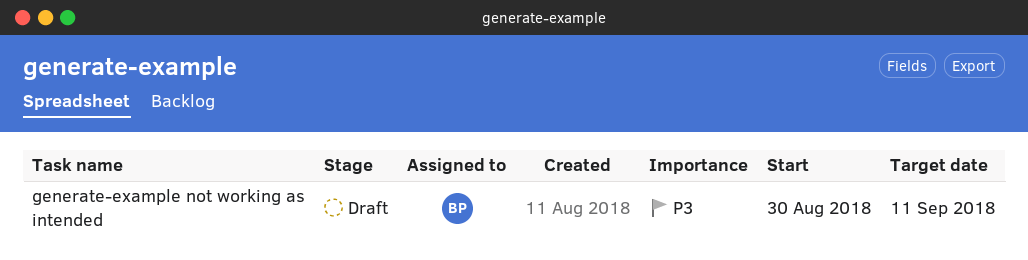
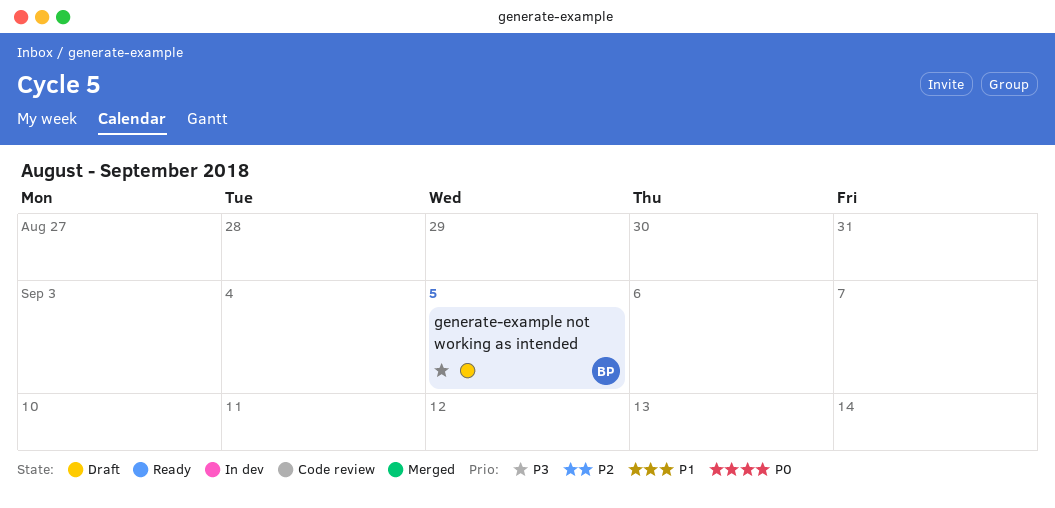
generate-example not working as intended, due: Sep 11 -> Sep 5

